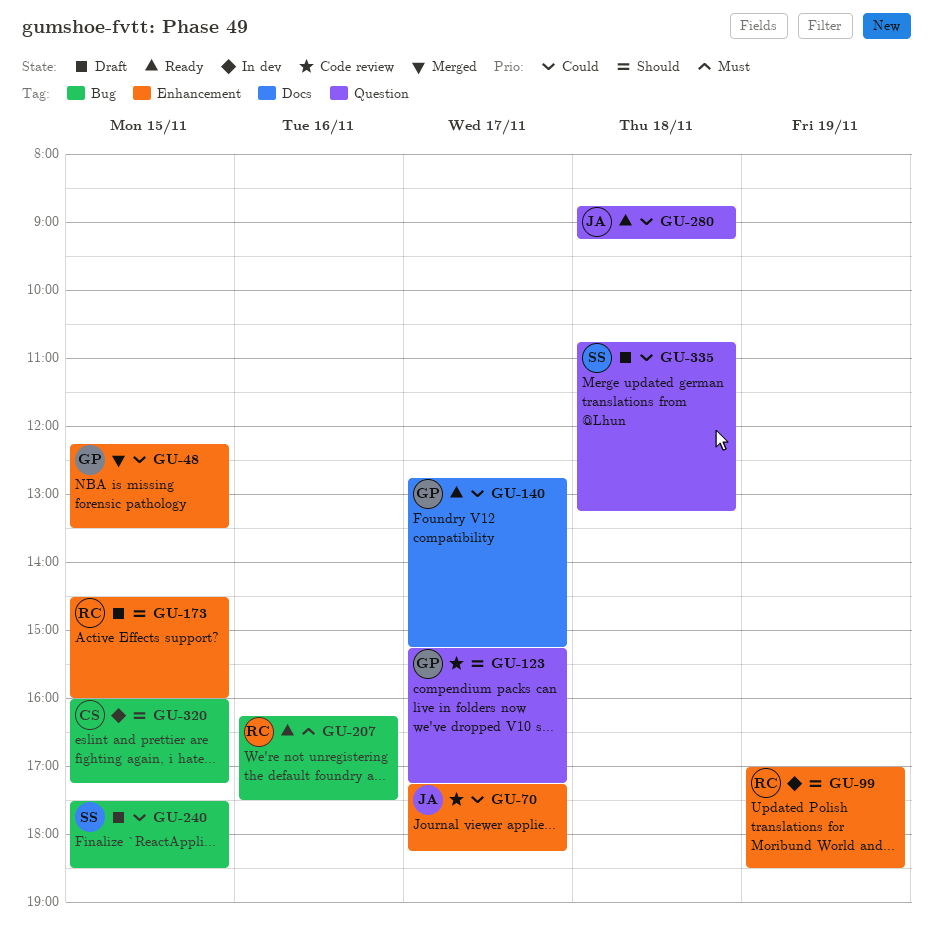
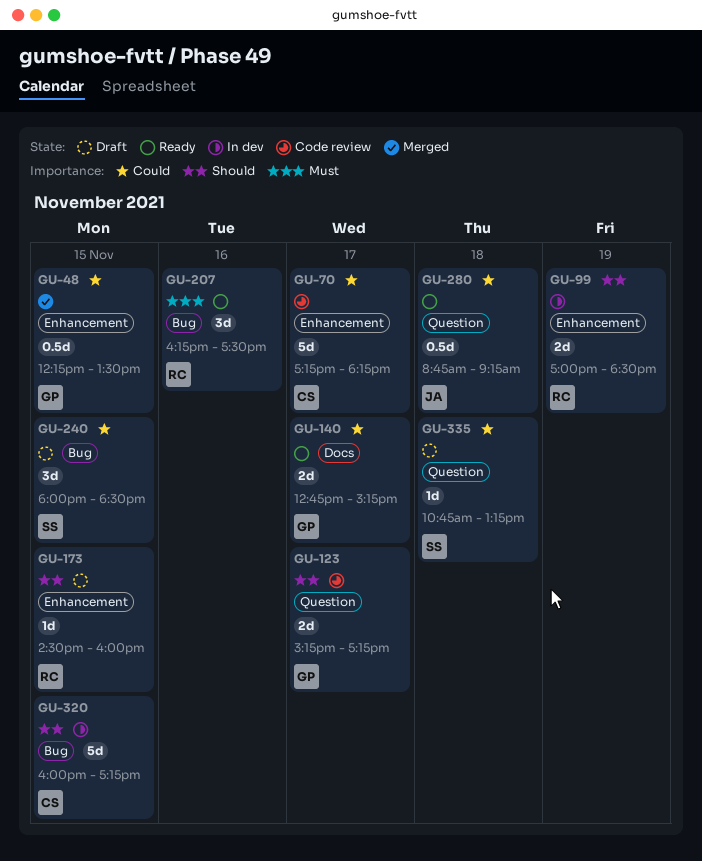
GU-70, owner: JA -> CS
GU-240, begins: 17:30 -> 18:00

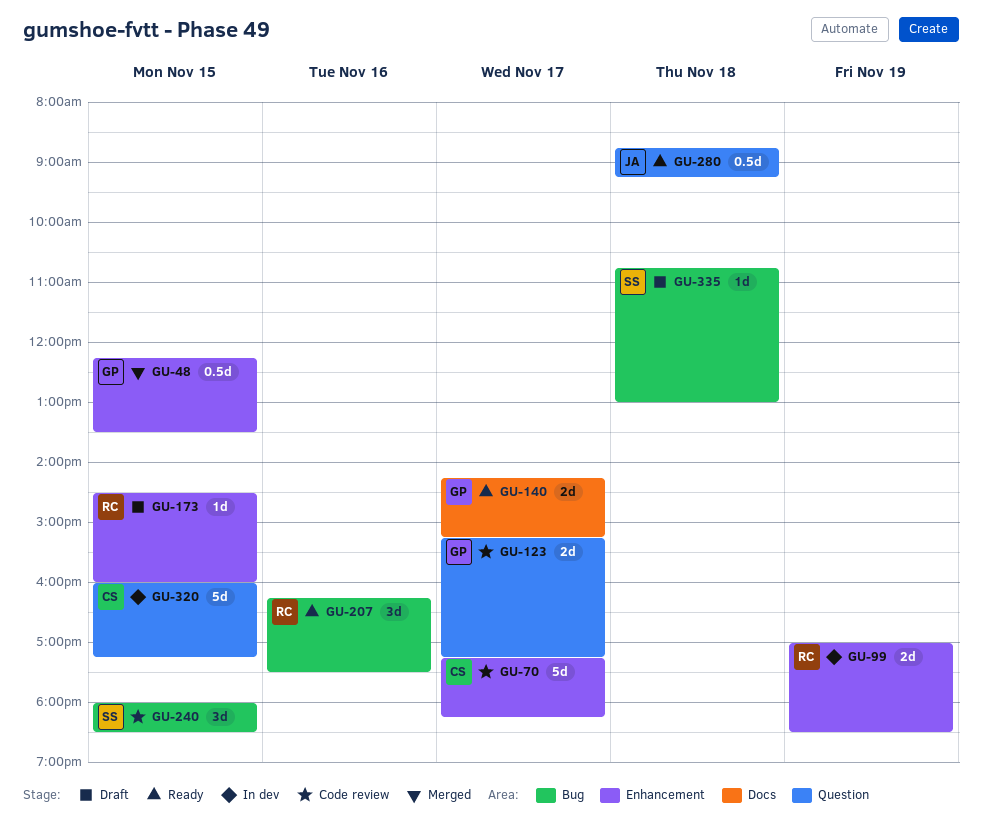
GU-140, begins: 12:45 -> 14:15
GU-240, status: Draft -> Code review
GU-320, label: Bug -> Question
GU-335, label: Question -> Bug
GU-335, ends: 13:15 -> 13:00

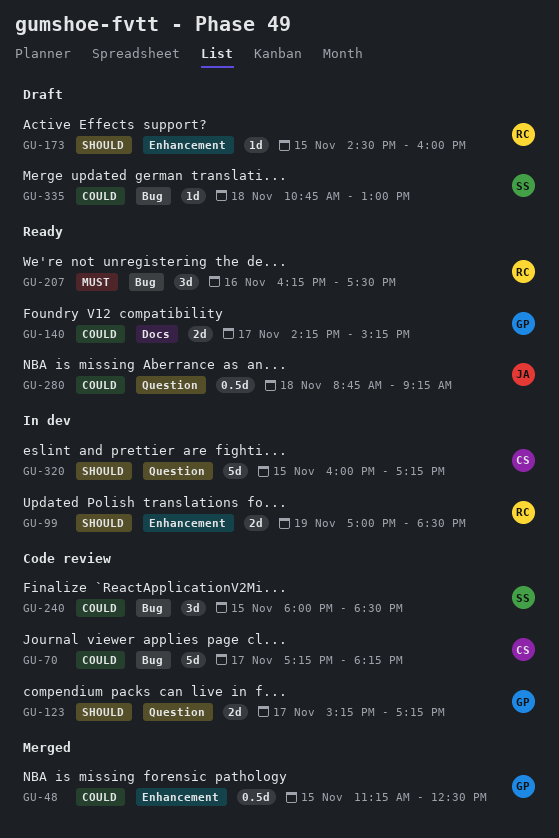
GU-48, begins: 12:15 -> 11:15
GU-48, ends: 13:30 -> 12:30
GU-70, label: Enhancement -> Bug

